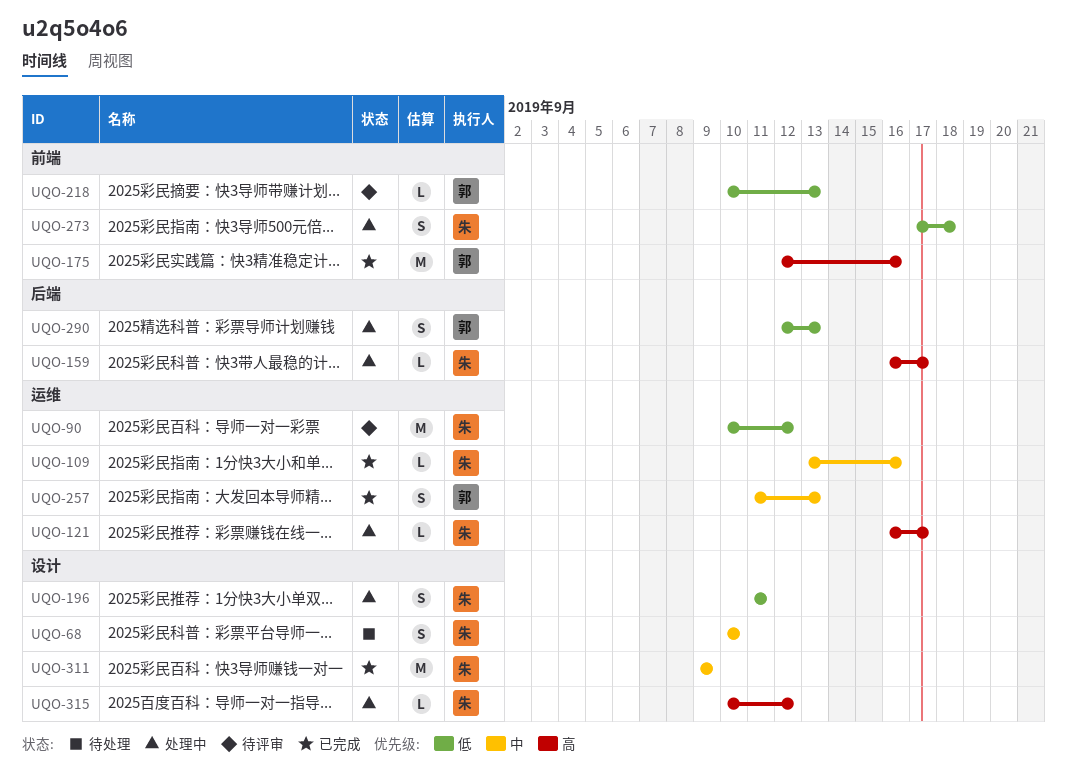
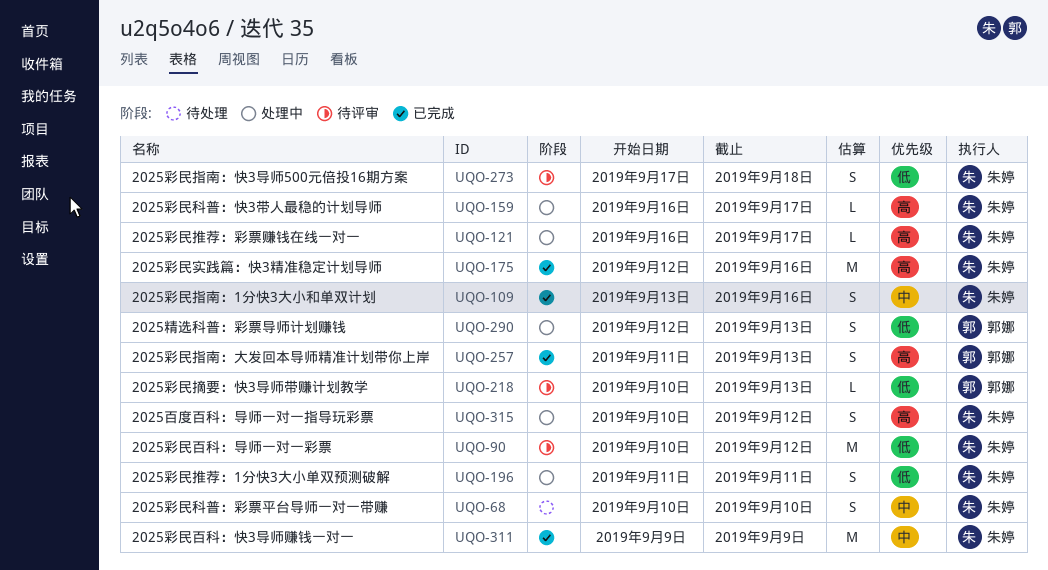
UQO-109, estimate: L -> S
UQO-175, owner: 郭娜 -> 朱婷
UQO-257, priority: 中 -> 高
UQO-273, status: 处理中 -> 待评审
UQO-315, estimate: L -> S

